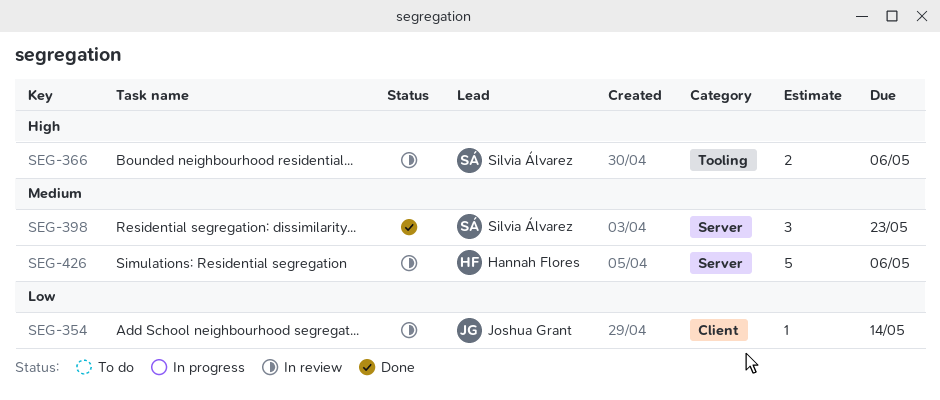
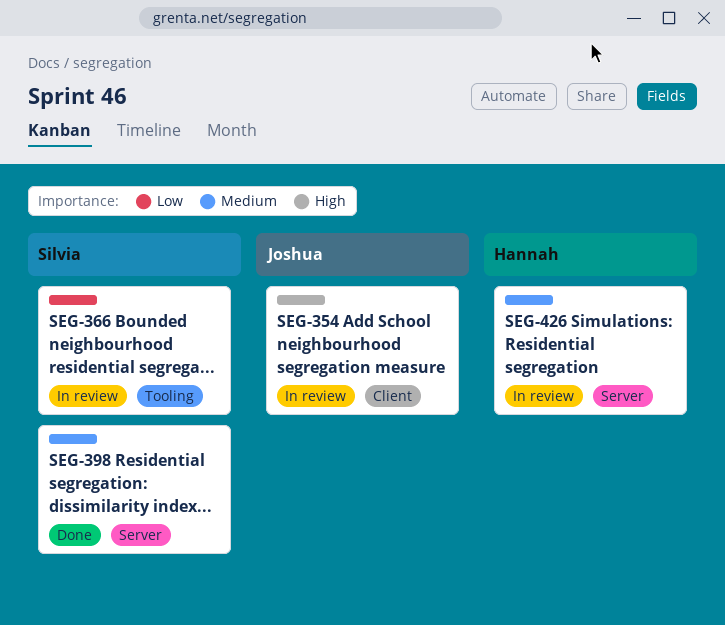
SEG-354, priority: Low -> High
SEG-366, priority: High -> Low

